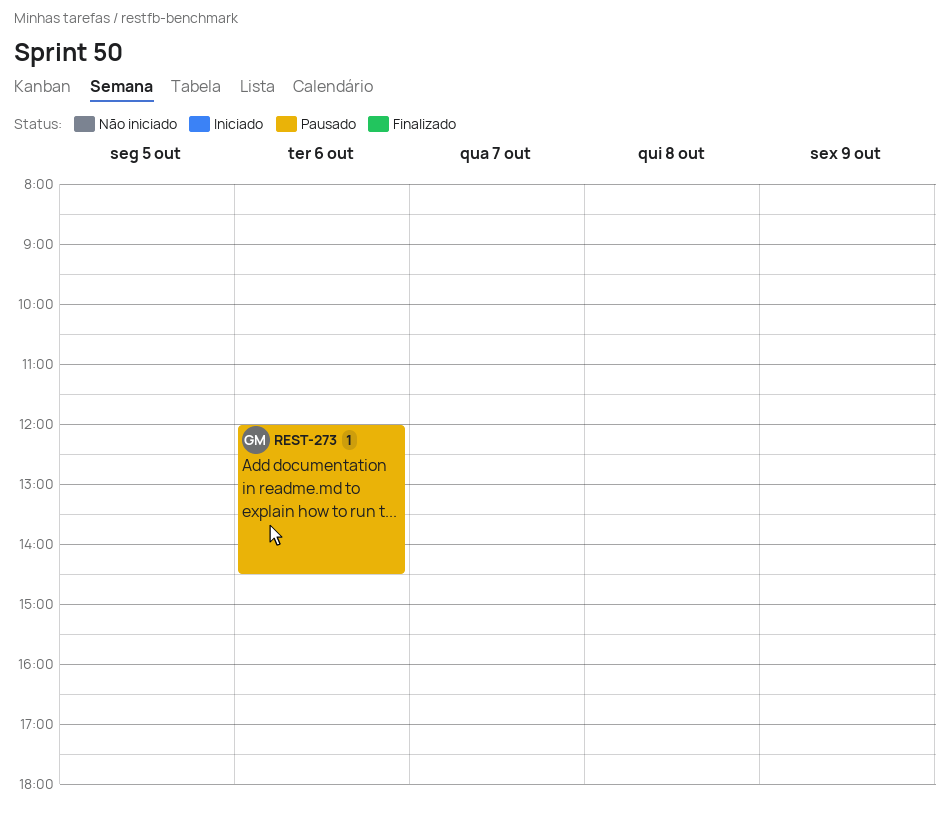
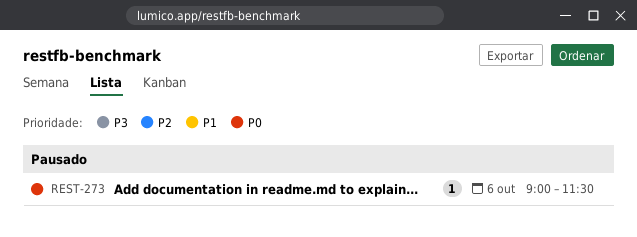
REST-273, begins: 12:00 -> 09:00
REST-273, ends: 14:30 -> 11:30

